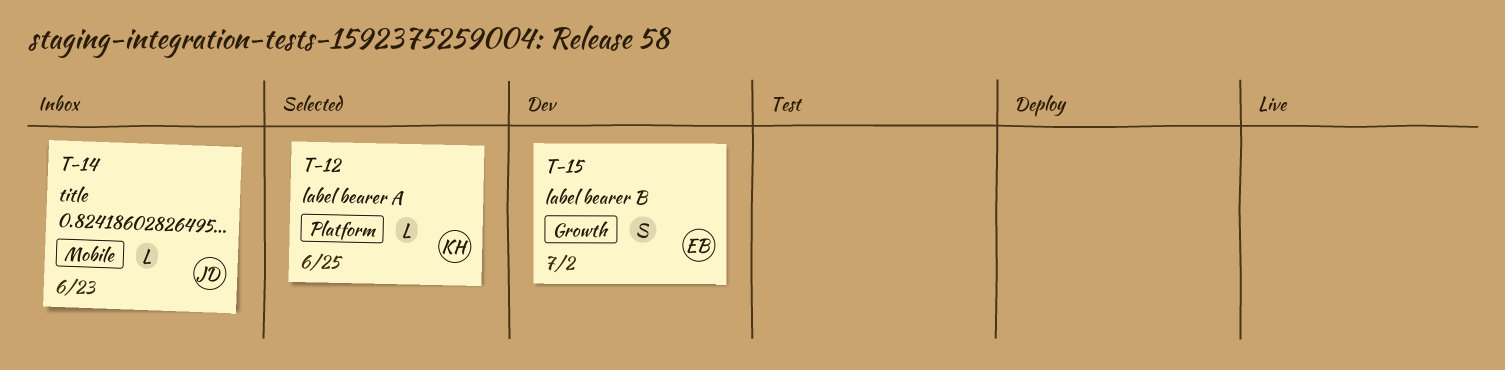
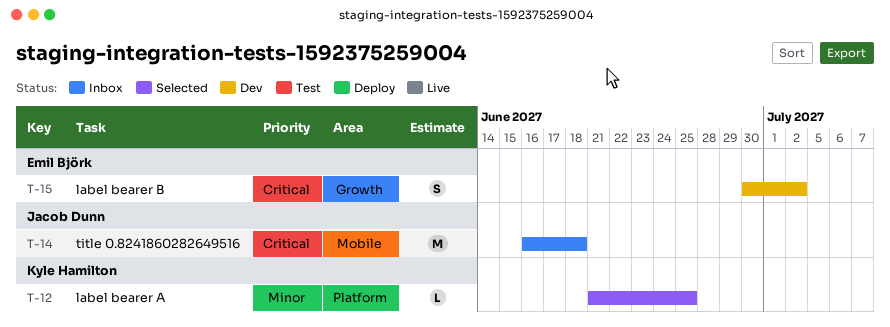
T-14, estimate: L -> M
T-14, due: Jun 23 -> Jun 18

